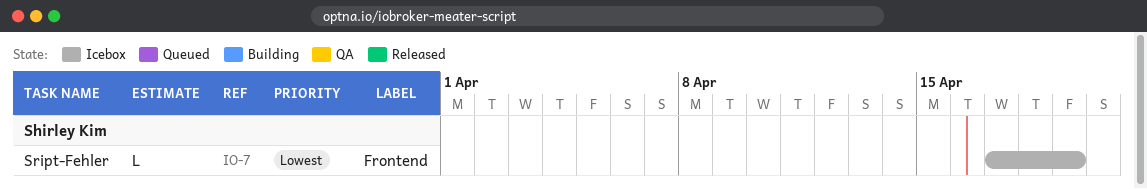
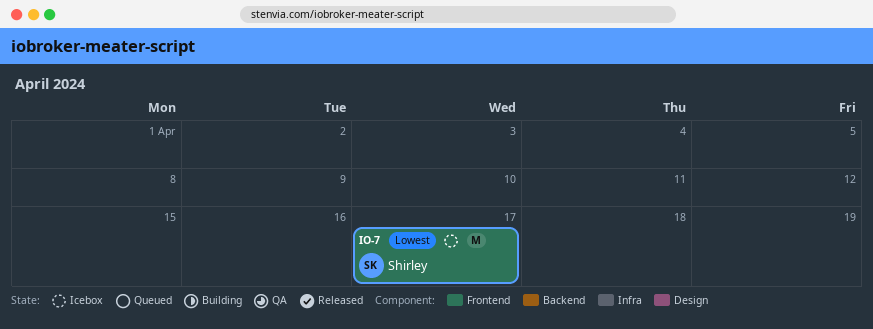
IO-7, estimate: L -> M
IO-7, due: Apr 19 -> Apr 17

